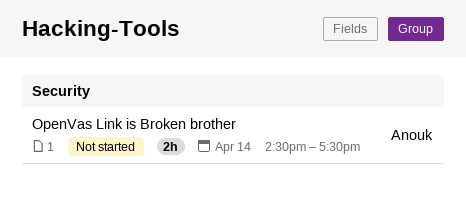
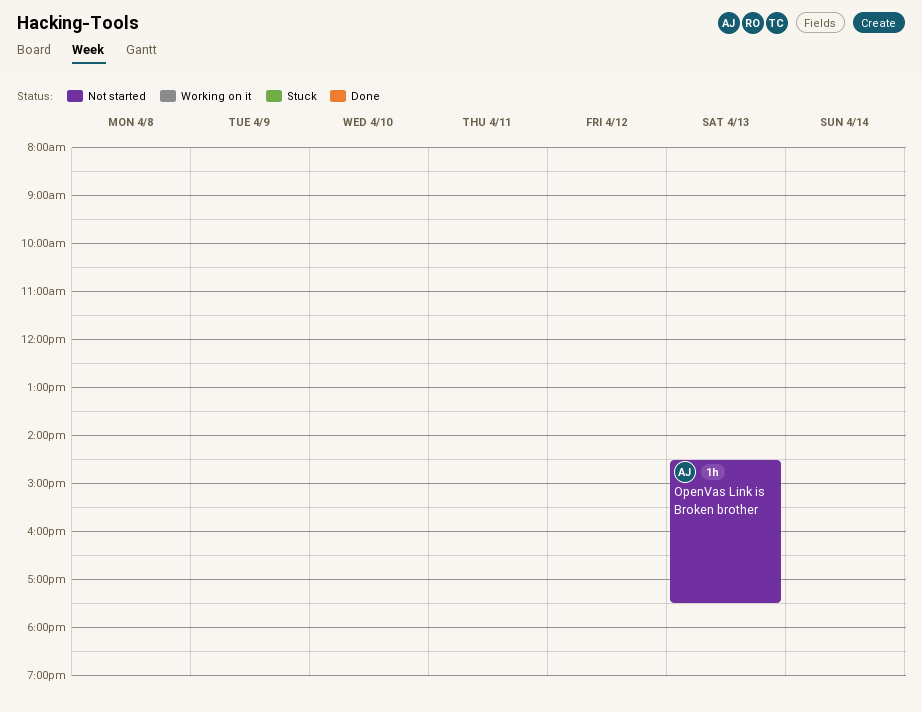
OpenVas Link is Broken brother, estimate: 2h -> 1h
OpenVas Link is Broken brother, day: Apr 14 -> Apr 13

